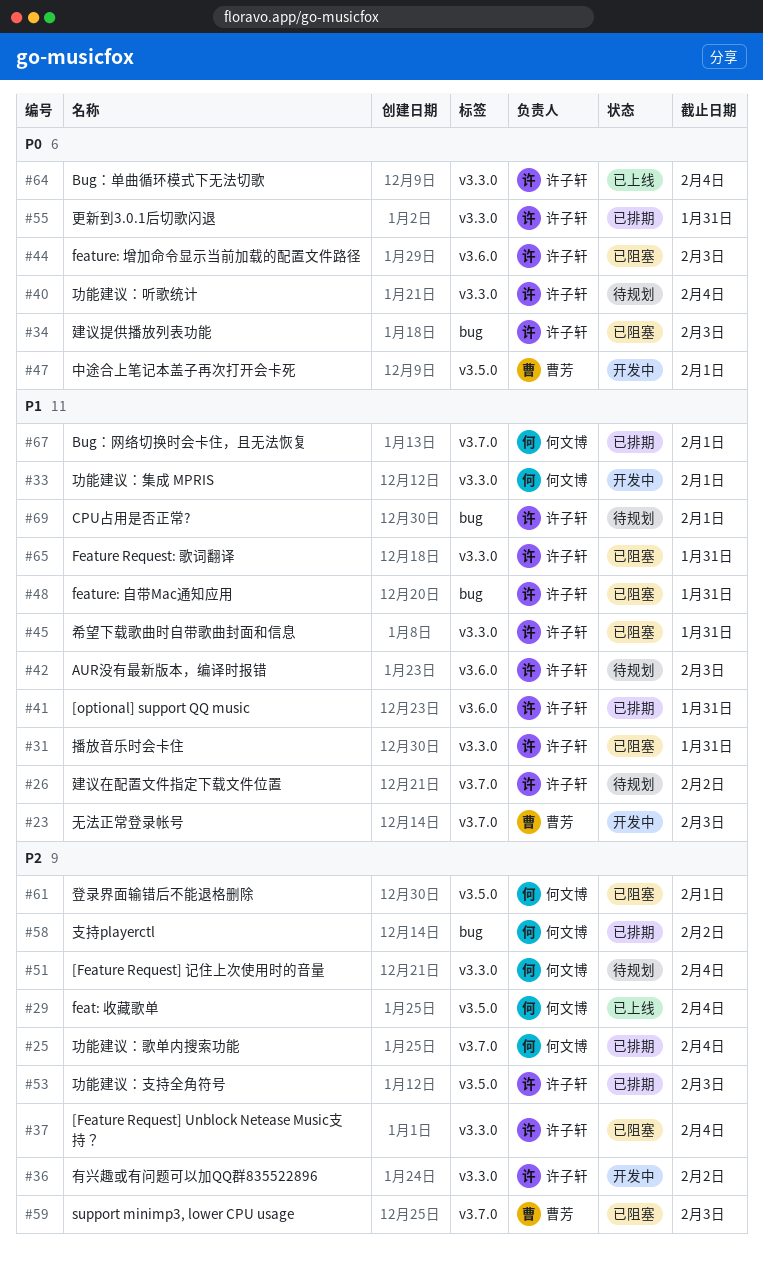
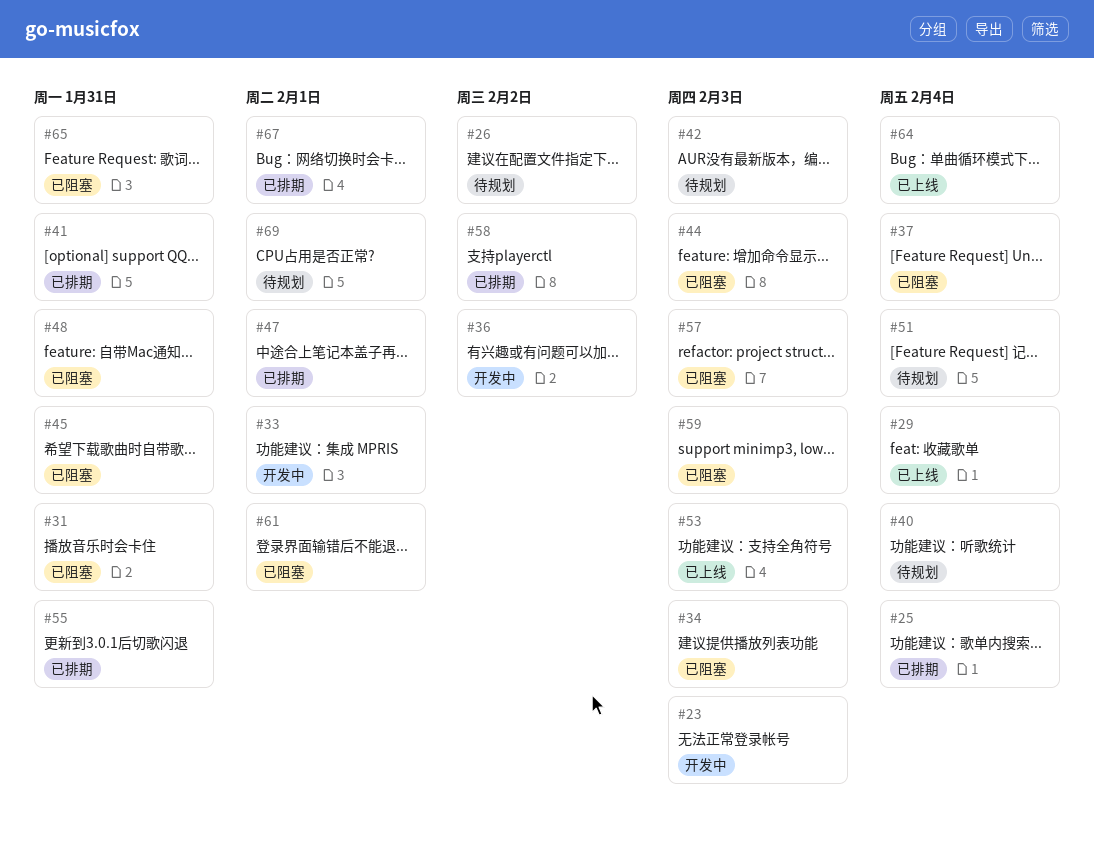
#47, status: 开发中 -> 已排期
#53, status: 已排期 -> 已上线
#57: none -> present

